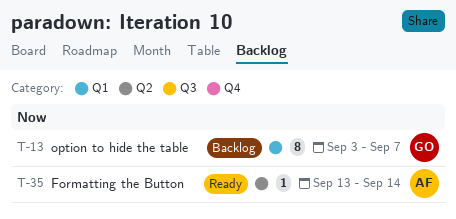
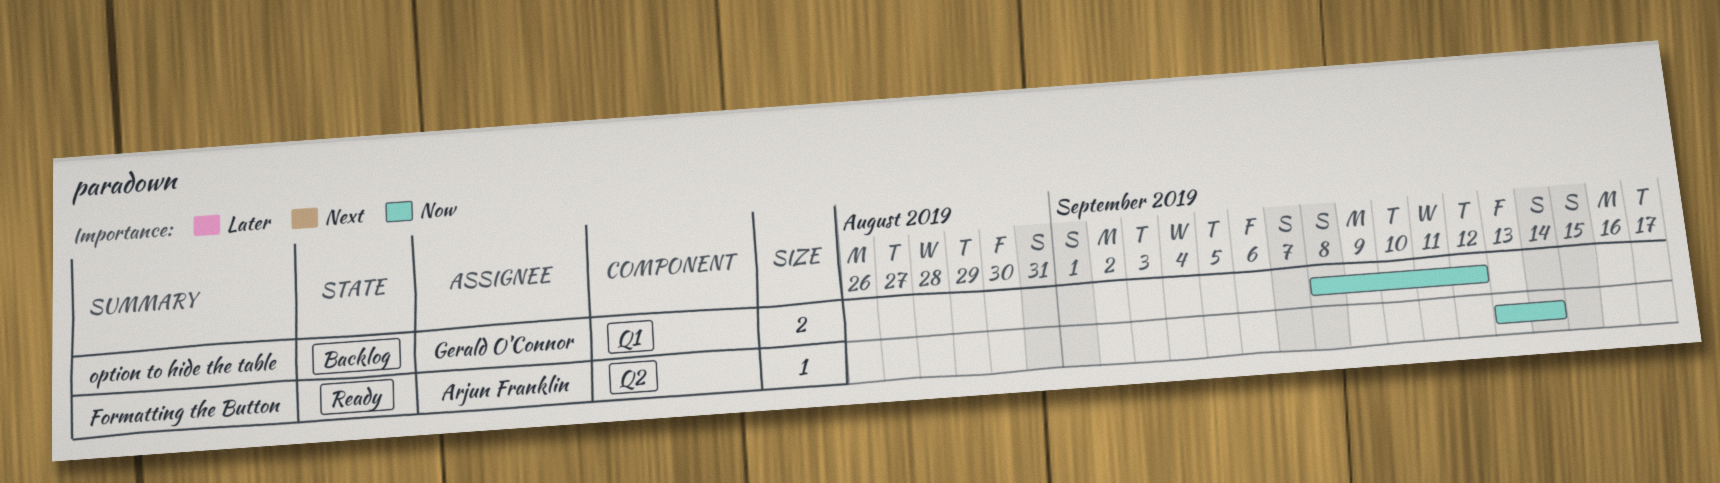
option to hide the table, estimate: 8 -> 2
option to hide the table, start: Sep 3 -> Sep 8
option to hide the table, due: Sep 7 -> Sep 12

